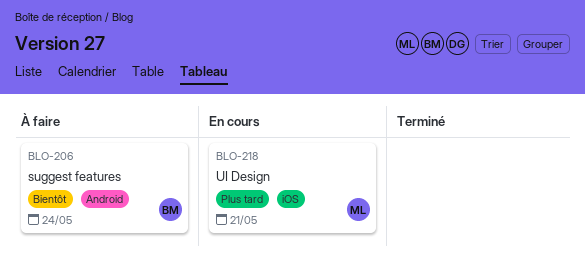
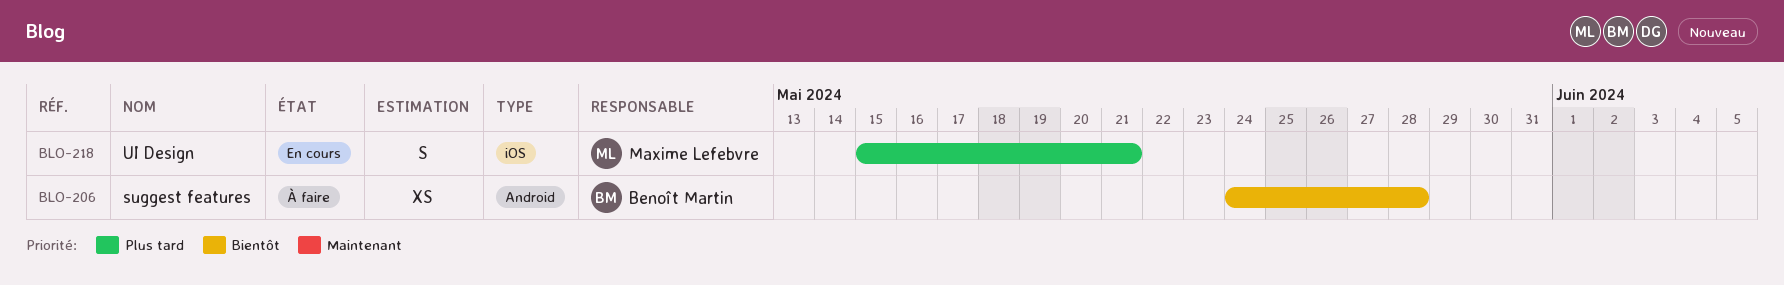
BLO-206, due: May 24 -> May 28

